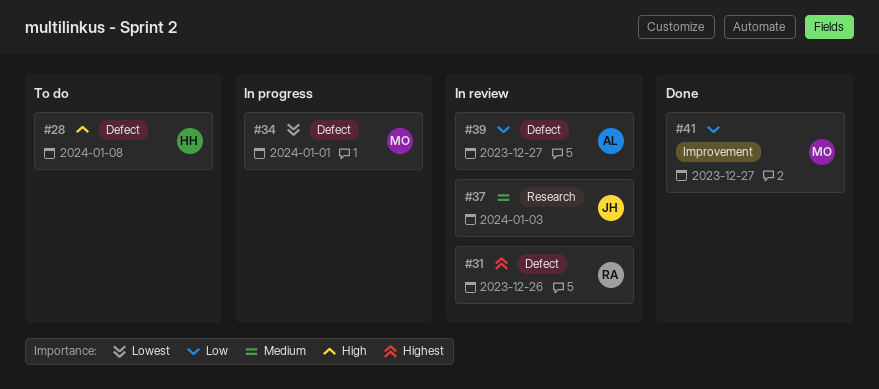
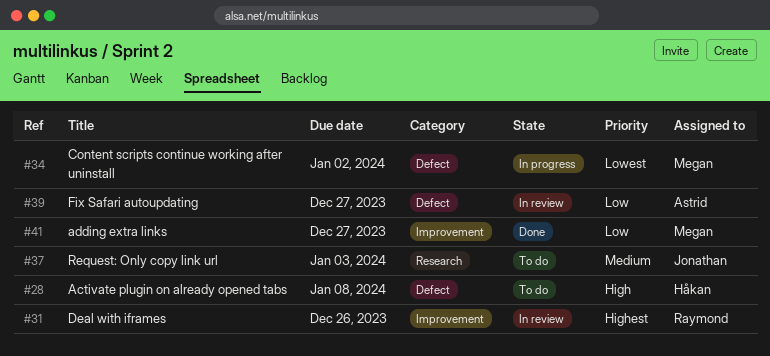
#31, label: Defect -> Improvement
#34, due: Jan 1 -> Jan 2
#37, status: In review -> To do

